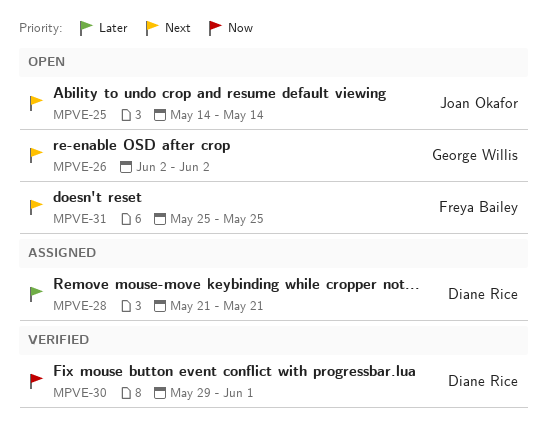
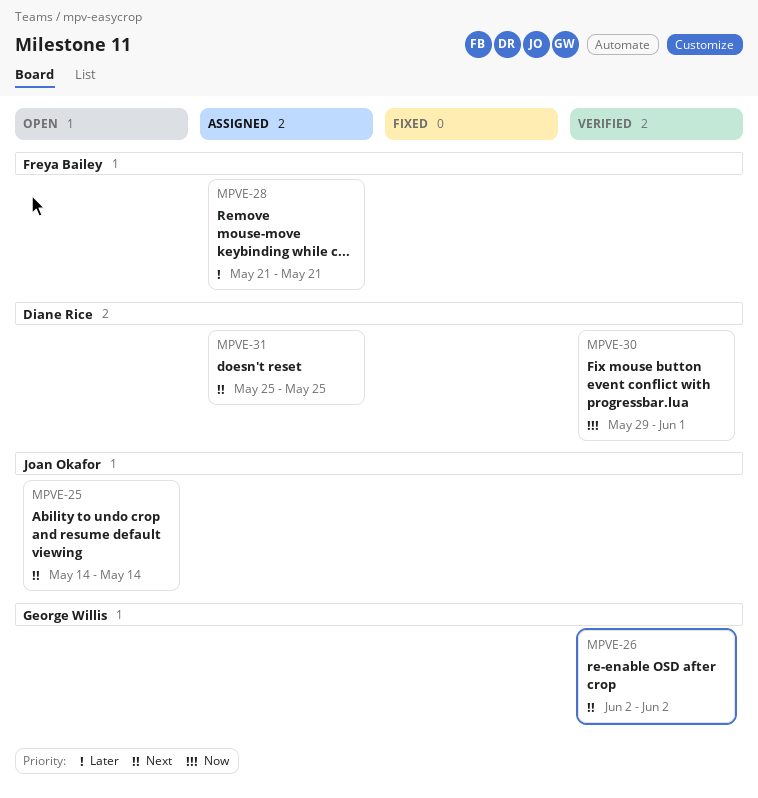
MPVE-26, status: Open -> Verified
MPVE-28, owner: Diane Rice -> Freya Bailey
MPVE-31, status: Open -> Assigned
MPVE-31, owner: Freya Bailey -> Diane Rice

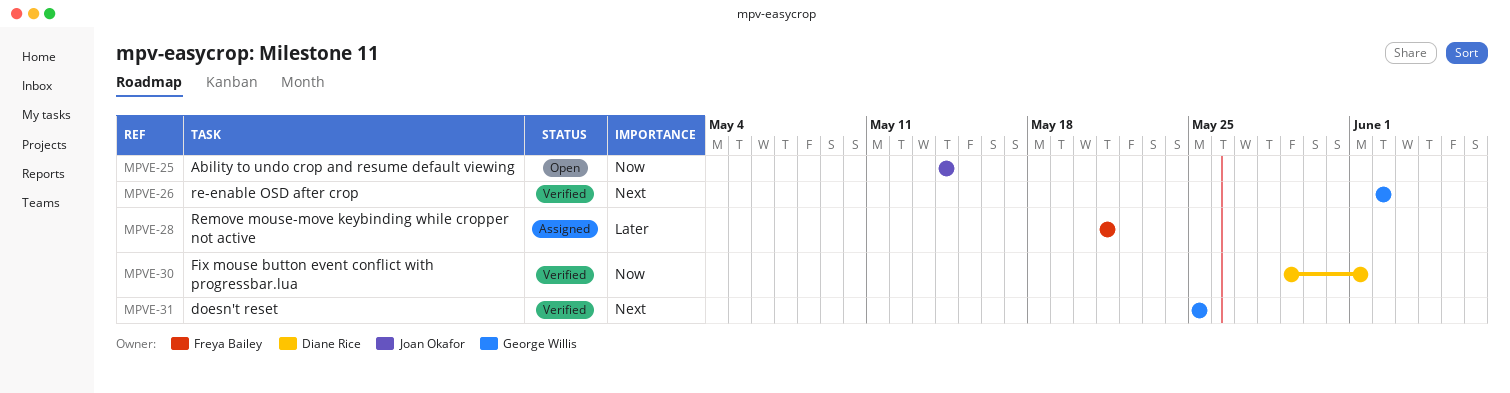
MPVE-25, priority: Next -> Now
MPVE-31, status: Assigned -> Verified
MPVE-31, owner: Diane Rice -> George Willis

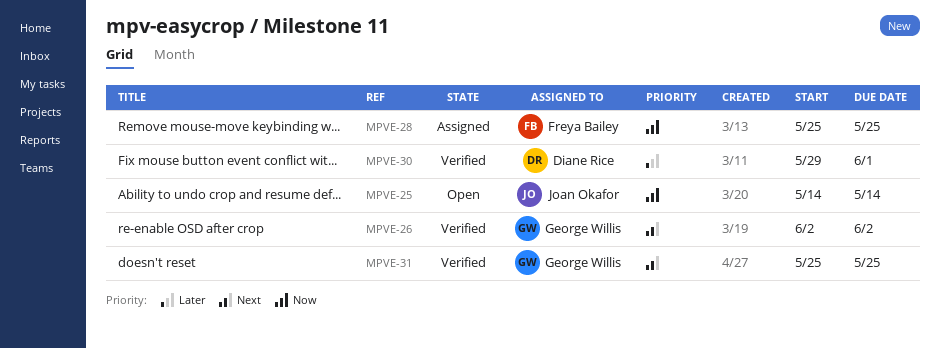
MPVE-28, priority: Later -> Now
MPVE-28, start: May 21 -> May 25
MPVE-28, due: May 21 -> May 25
MPVE-30, priority: Now -> Later

